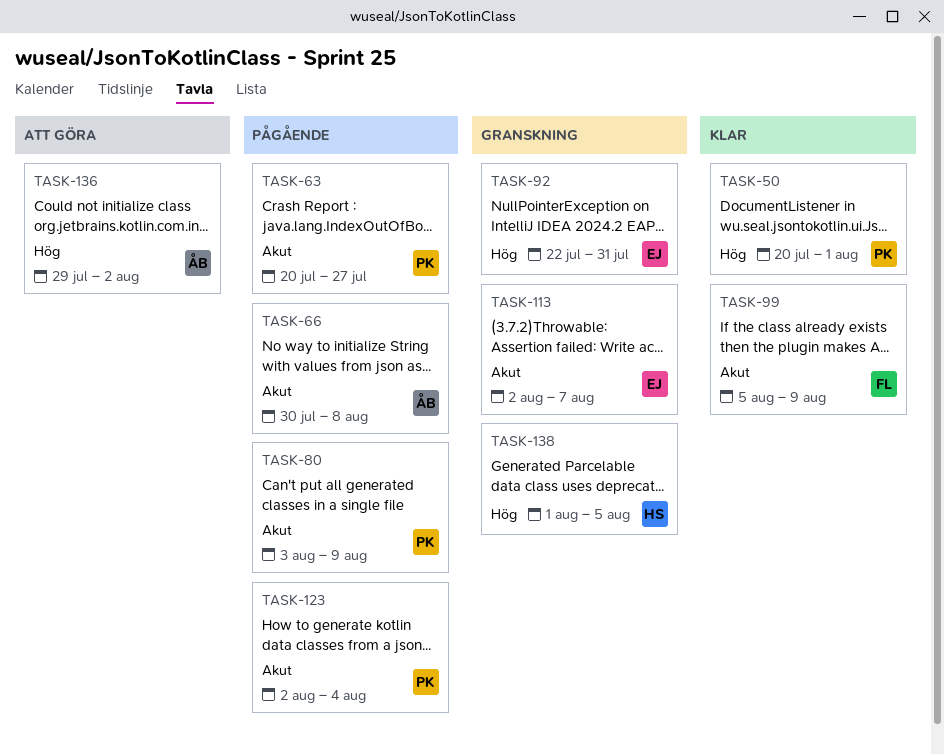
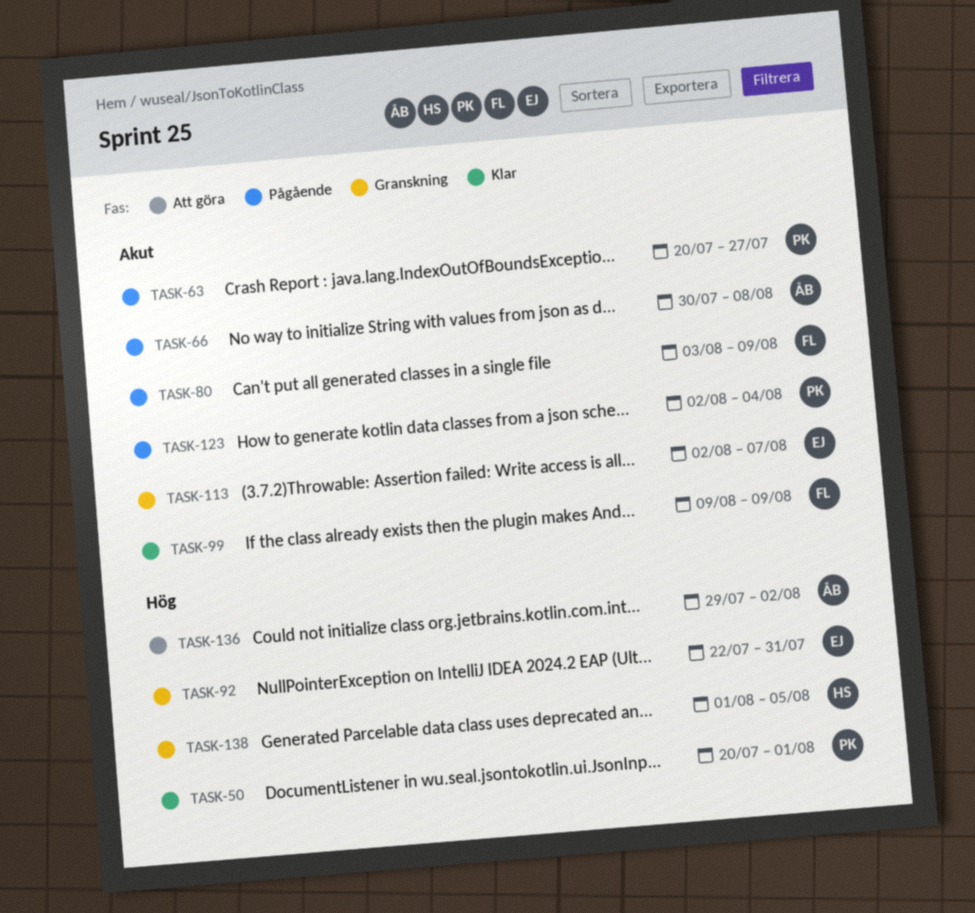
TASK-80, owner: PK -> FL
TASK-99, start: Aug 5 -> Aug 9

